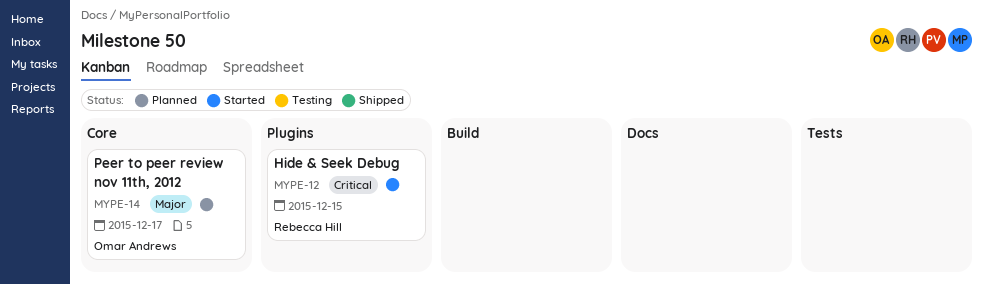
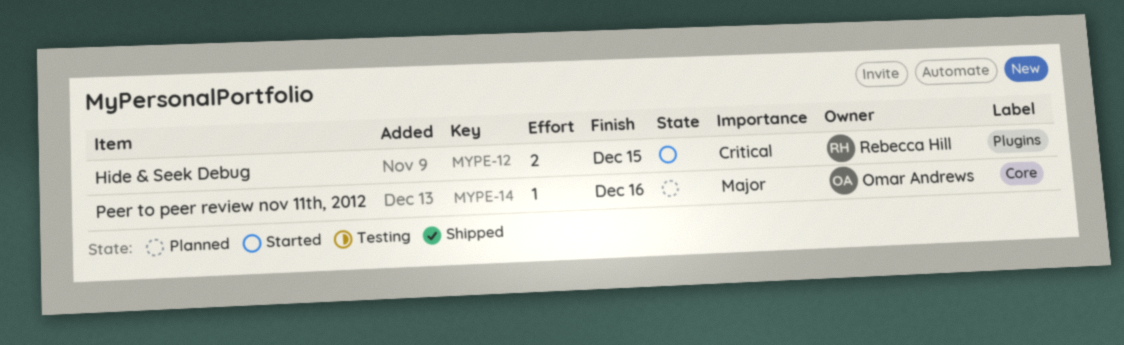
MYPE-14, due: Dec 17 -> Dec 16

